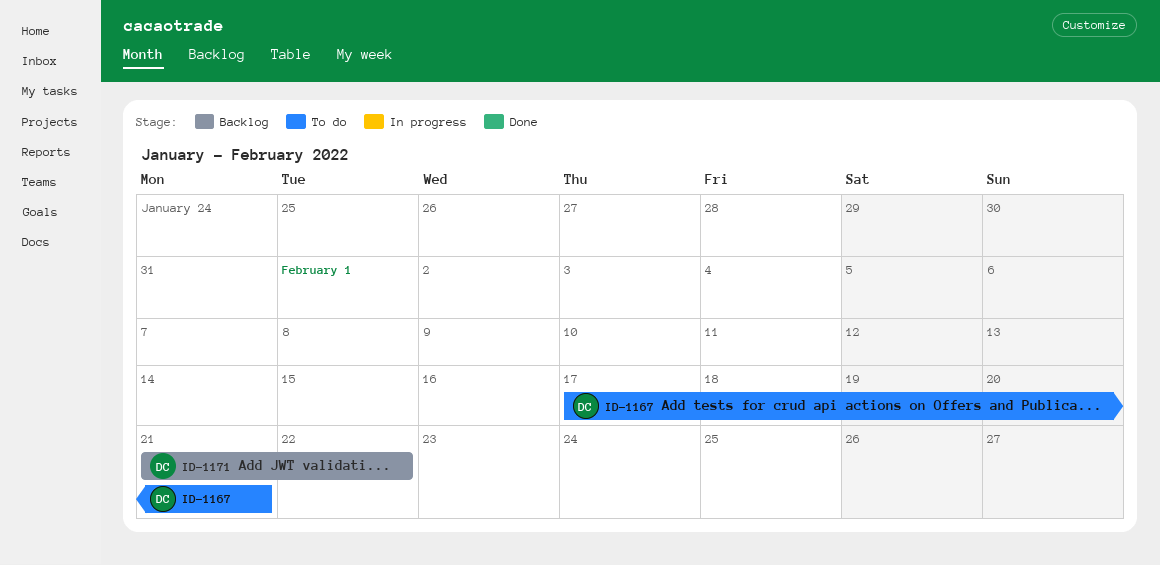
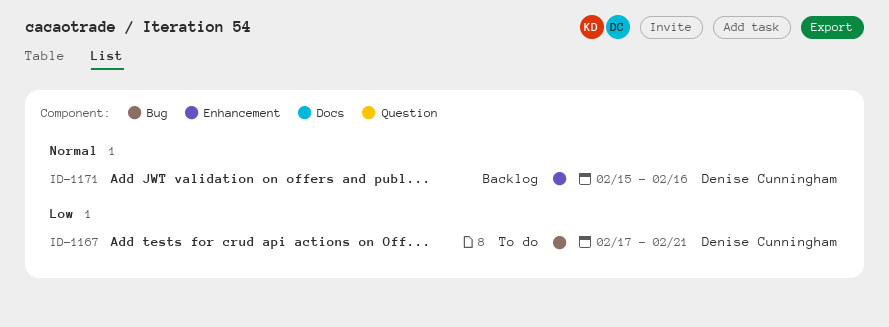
ID-1171, start: Feb 21 -> Feb 15
ID-1171, due: Feb 22 -> Feb 16

